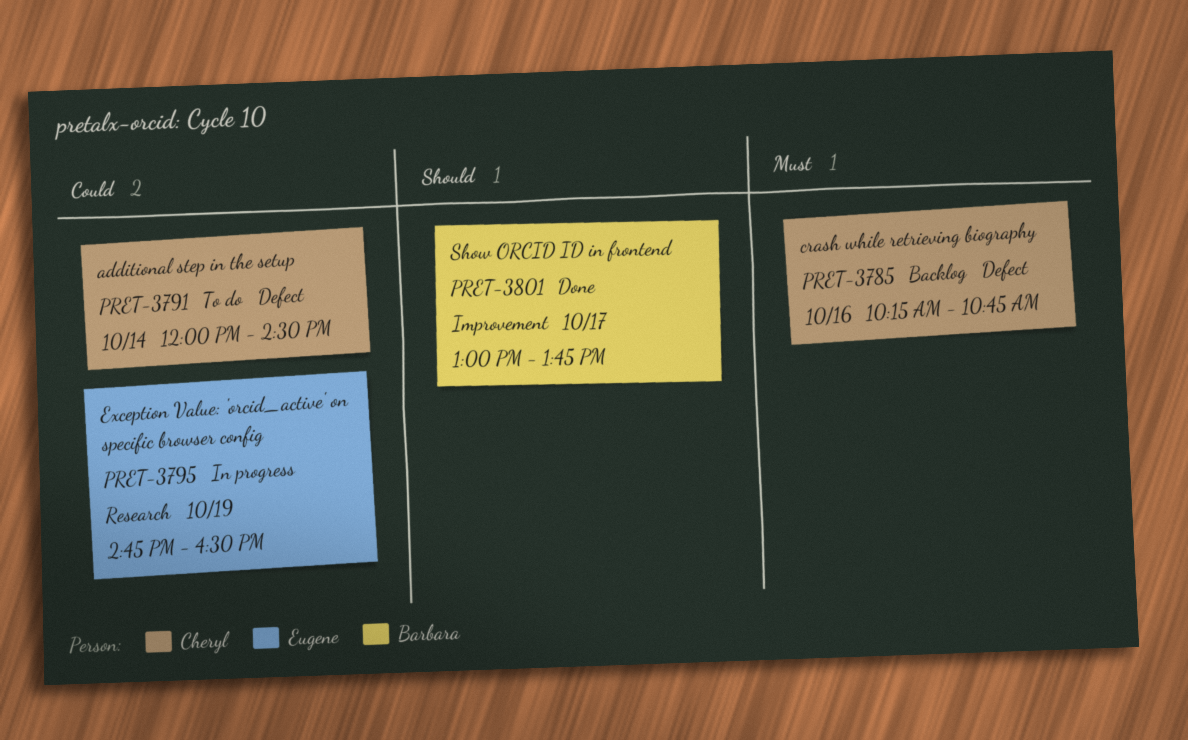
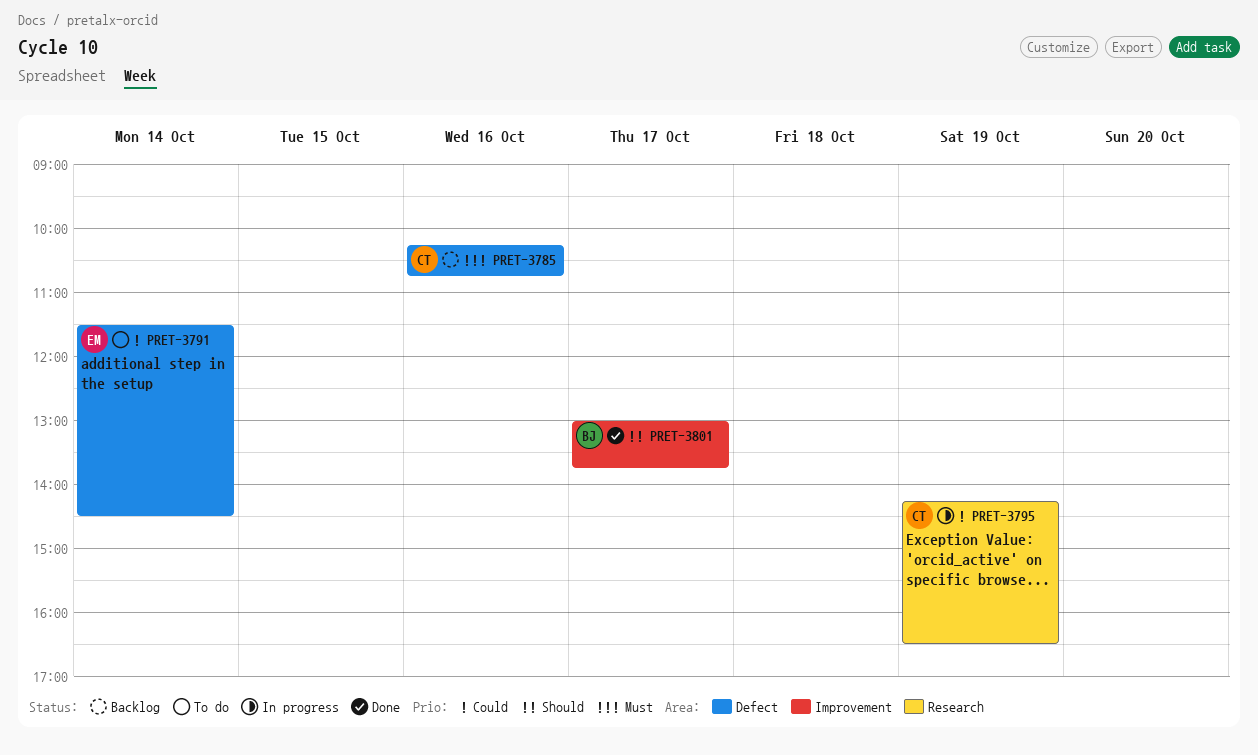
PRET-3791, owner: Cheryl -> Eugene
PRET-3791, begins: 12:00 -> 11:30
PRET-3795, owner: Eugene -> Cheryl
PRET-3795, begins: 14:45 -> 14:15

